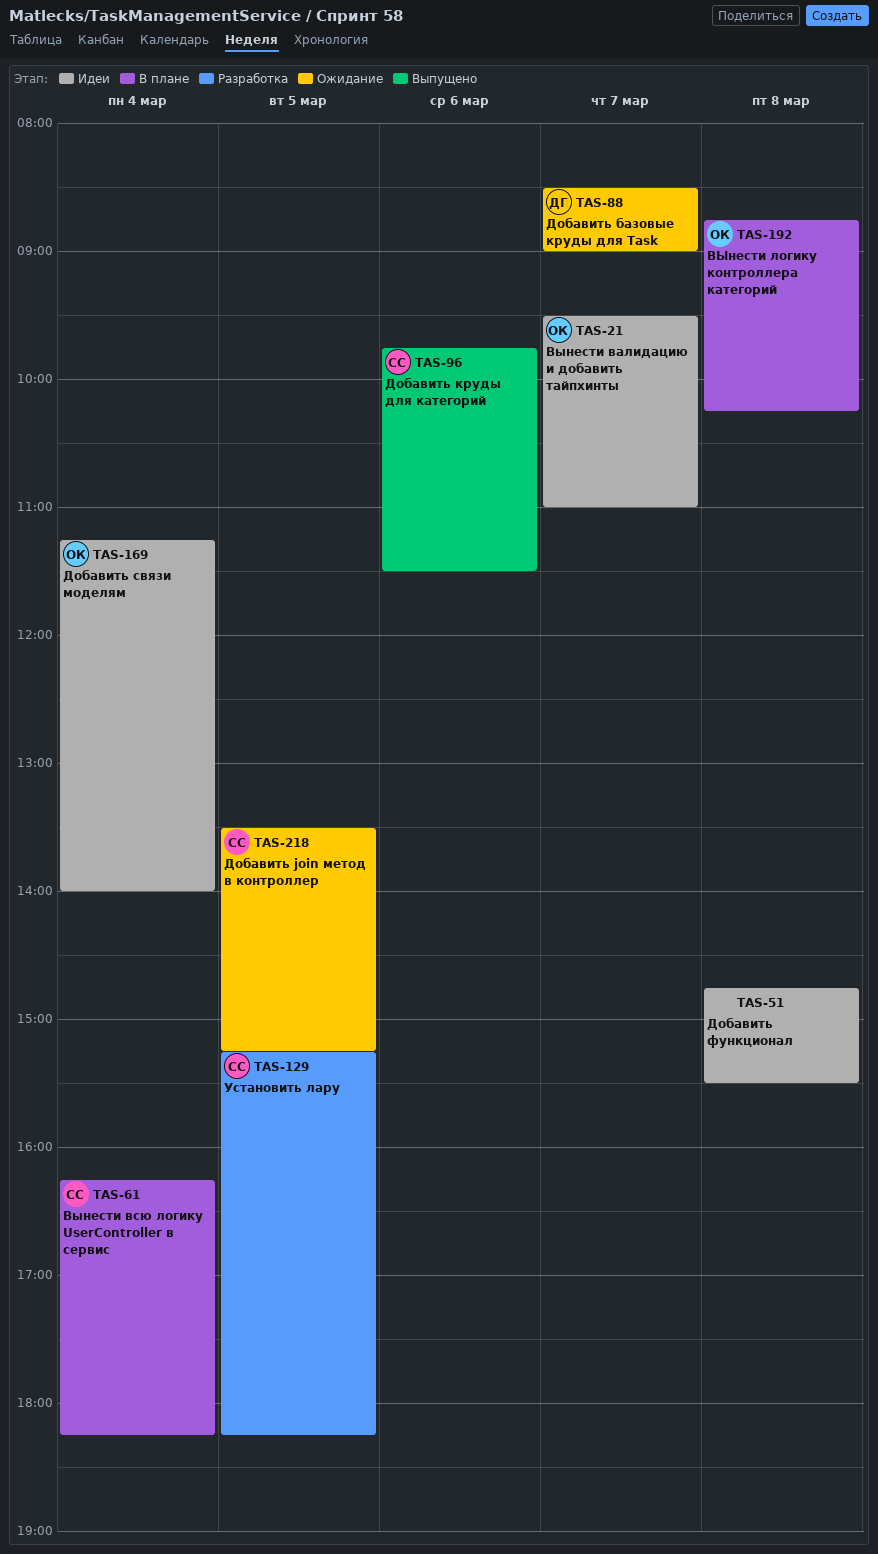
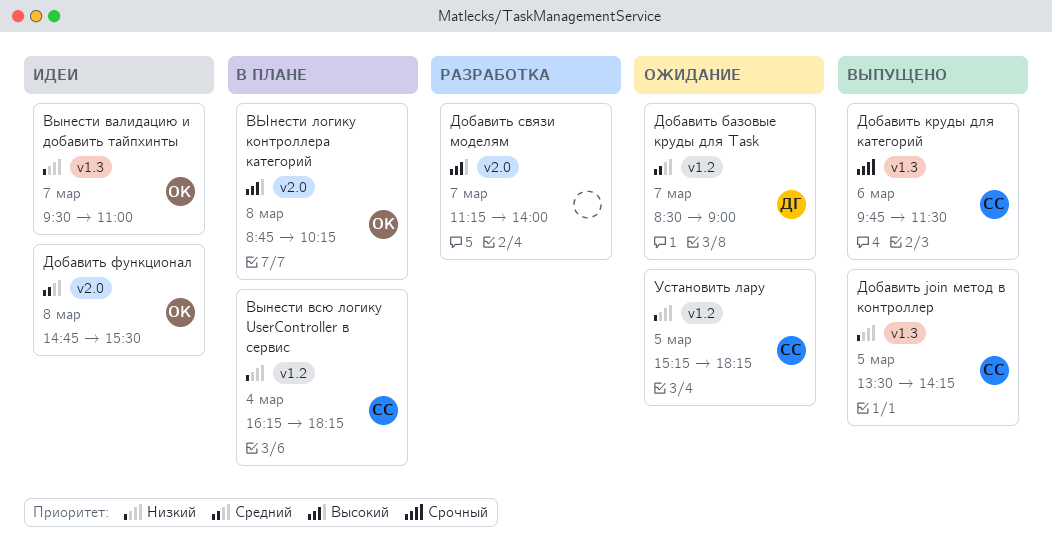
Добавить join метод в контроллер, status: Ожидание -> Выпущено
Добавить join метод в контроллер, ends: 15:15 -> 14:15
Добавить связи моделям, status: Идеи -> Разработка
Добавить связи моделям, owner: ОК -> none
Добавить связи моделям, day: Mar 4 -> Mar 7
Добавить функционал, owner: none -> ОК
Установить лару, status: Разработка -> Ожидание

